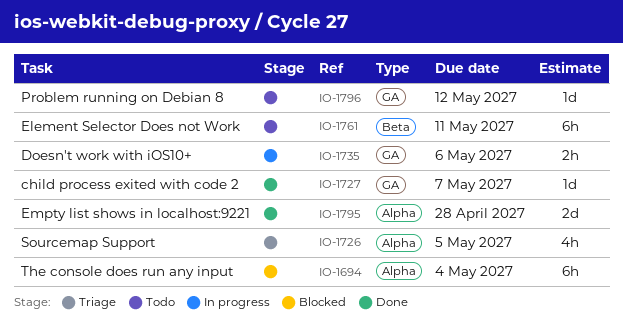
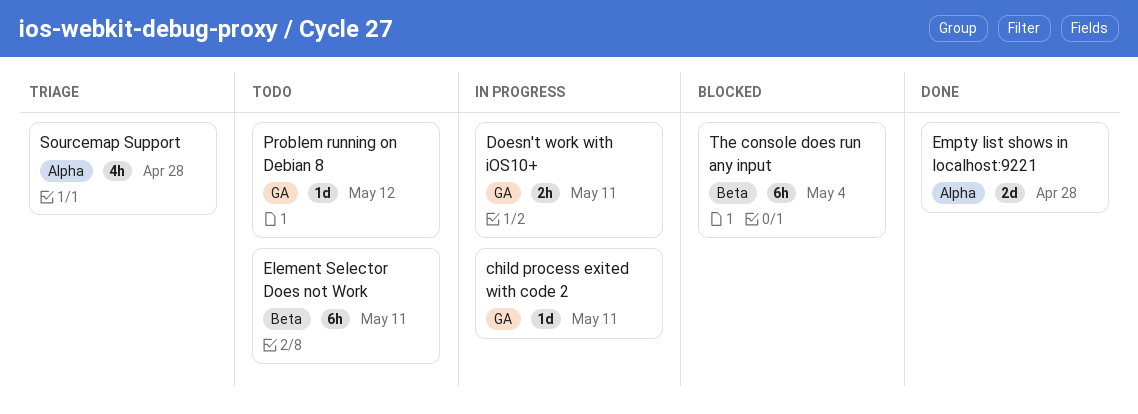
child process exited with code 2, status: Done -> In progress
child process exited with code 2, due: May 7 -> May 11
Doesn't work with iOS10+, due: May 6 -> May 11
Sourcemap Support, due: May 5 -> Apr 28
The console does run any input, label: Alpha -> Beta

